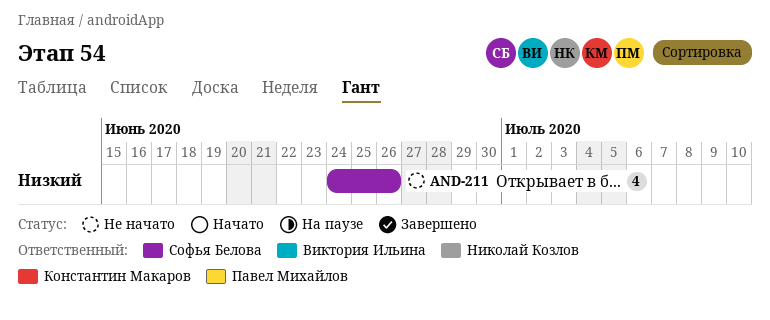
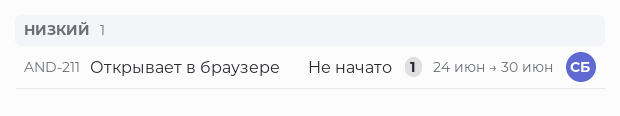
AND-211, estimate: 4 -> 1
AND-211, due: Jun 26 -> Jun 30

